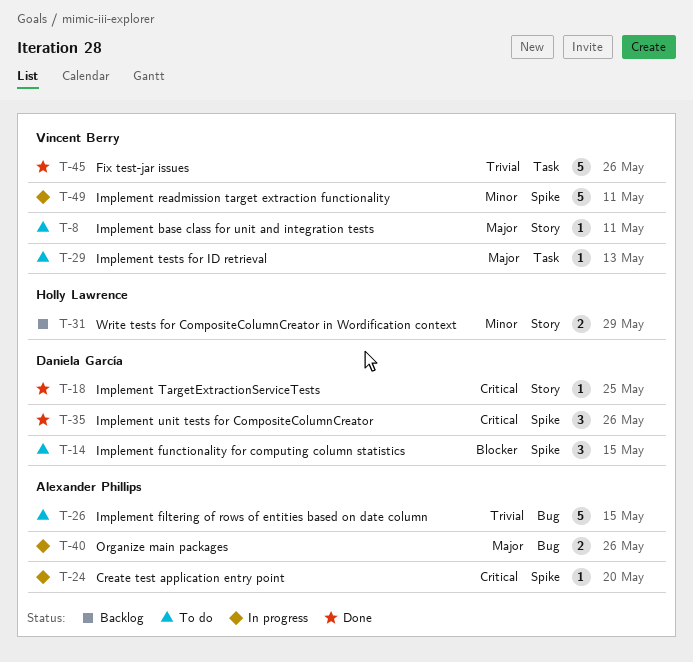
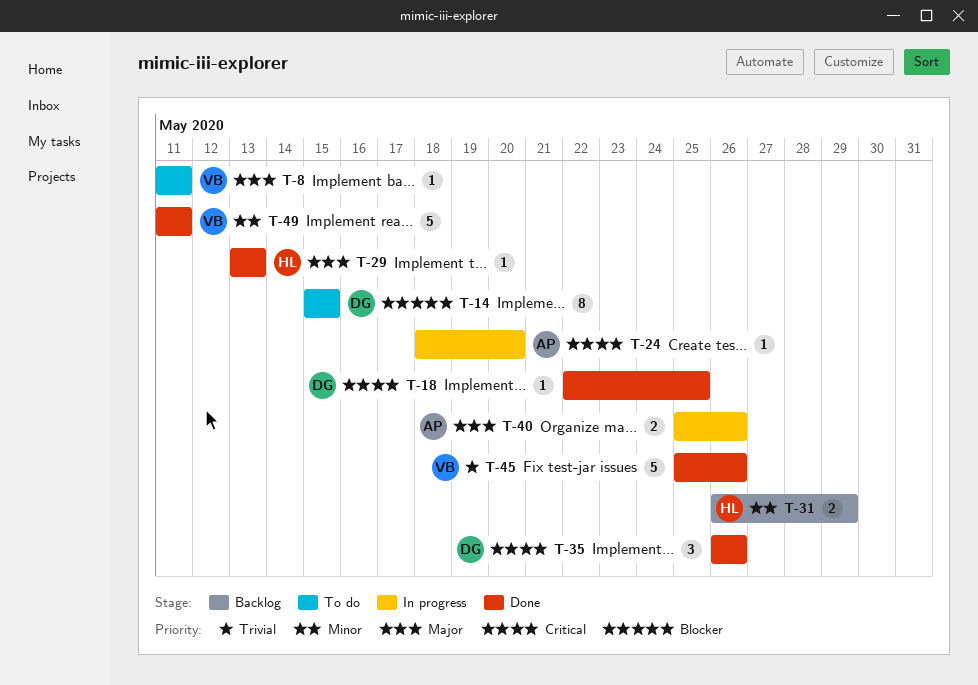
T-14, estimate: 3 -> 8
T-26: present -> none
T-29, status: To do -> Done
T-29, owner: Vincent Berry -> Holly Lawrence
T-49, status: In progress -> Done

